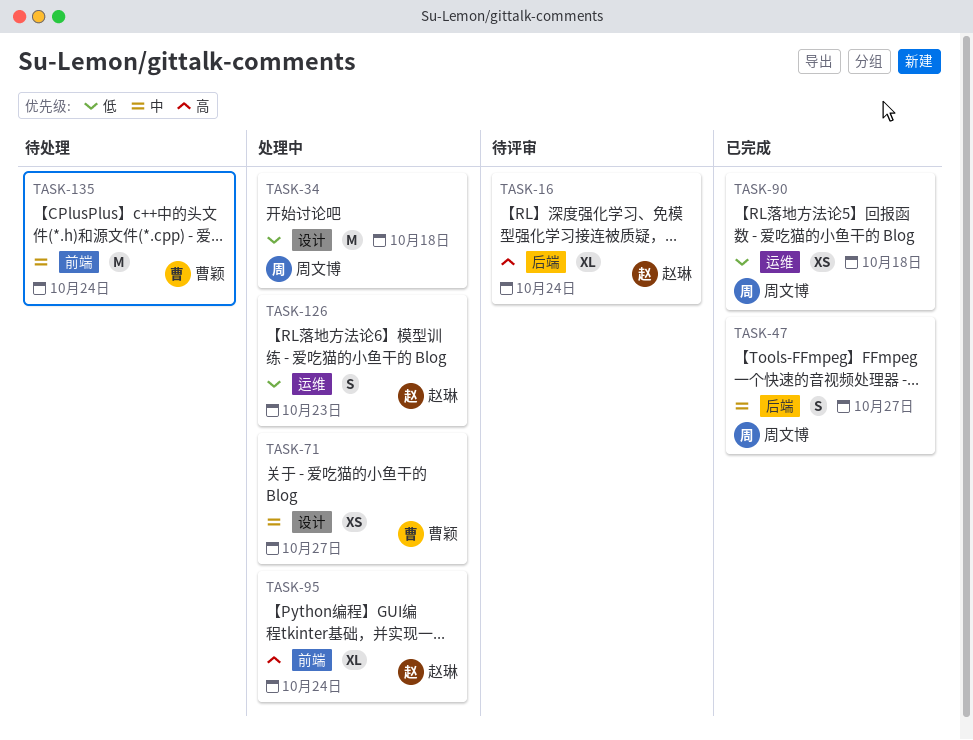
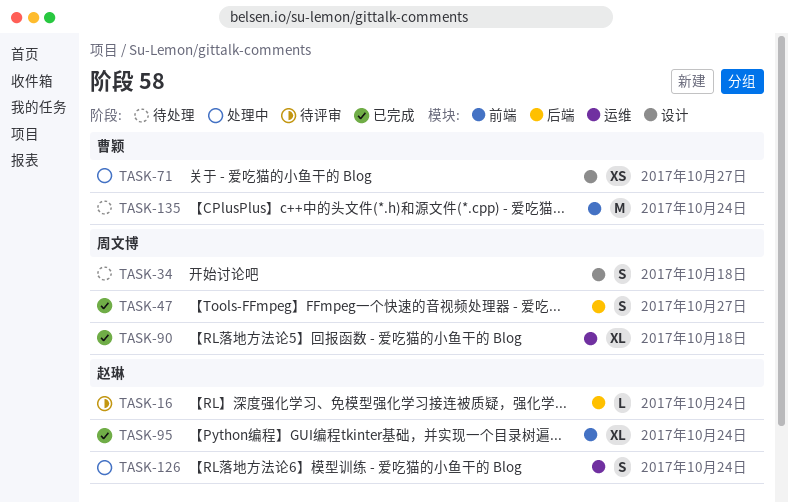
TASK-16, estimate: XL -> L
TASK-34, status: 处理中 -> 待处理
TASK-34, estimate: M -> S
TASK-90, estimate: XS -> XL
TASK-95, status: 处理中 -> 已完成
TASK-126, due: Oct 23 -> Oct 24

